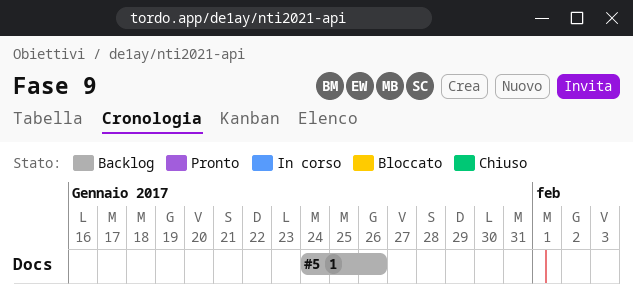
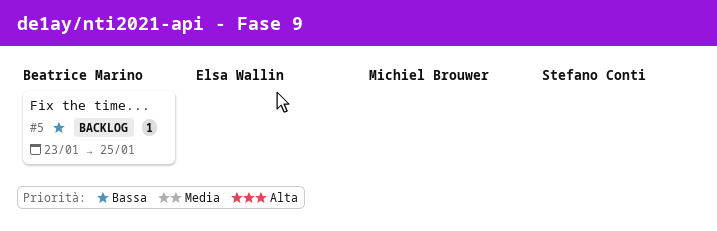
#5, start: Jan 24 -> Jan 23
#5, due: Jan 26 -> Jan 25

